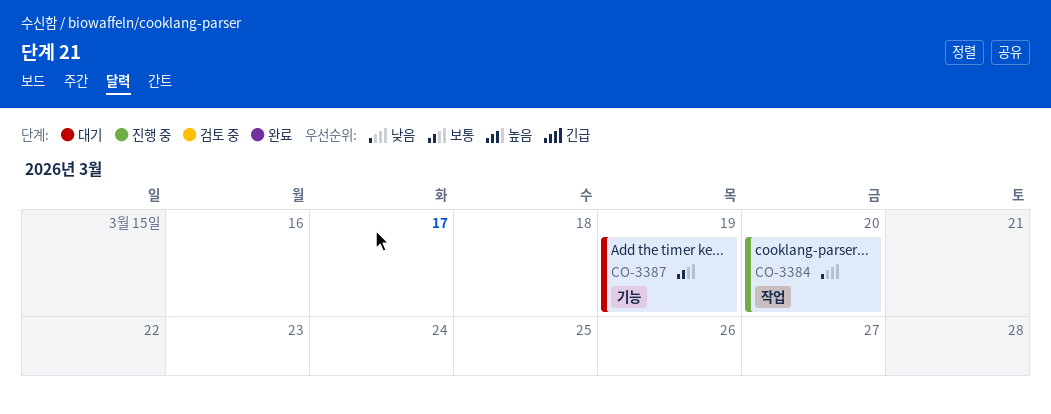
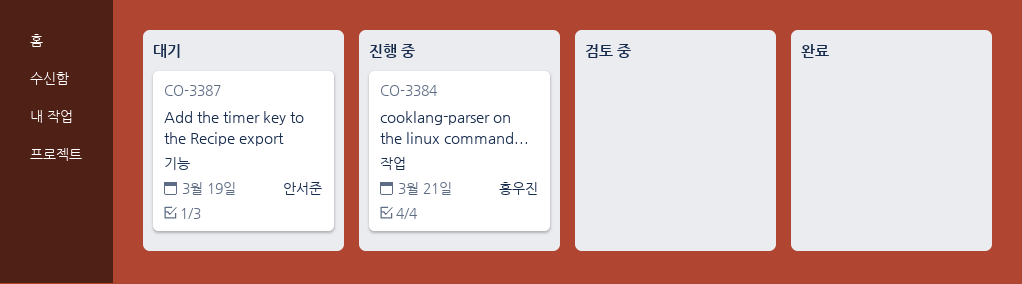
CO-3384, due: Mar 20 -> Mar 21

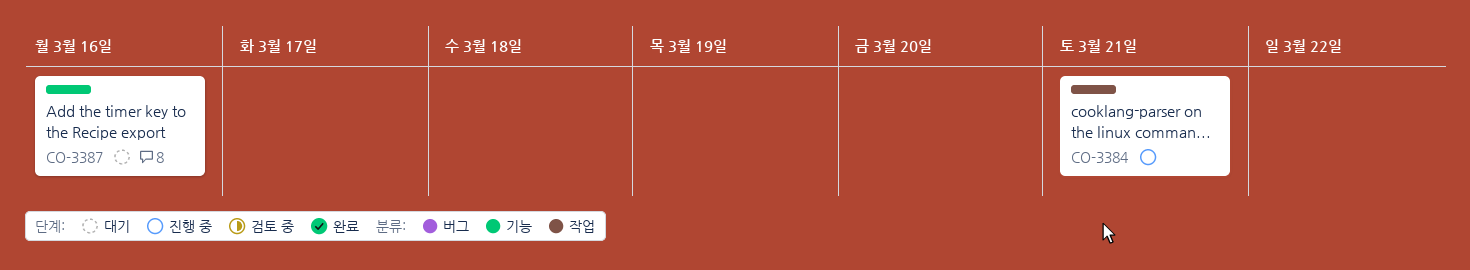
CO-3387, due: Mar 19 -> Mar 16

